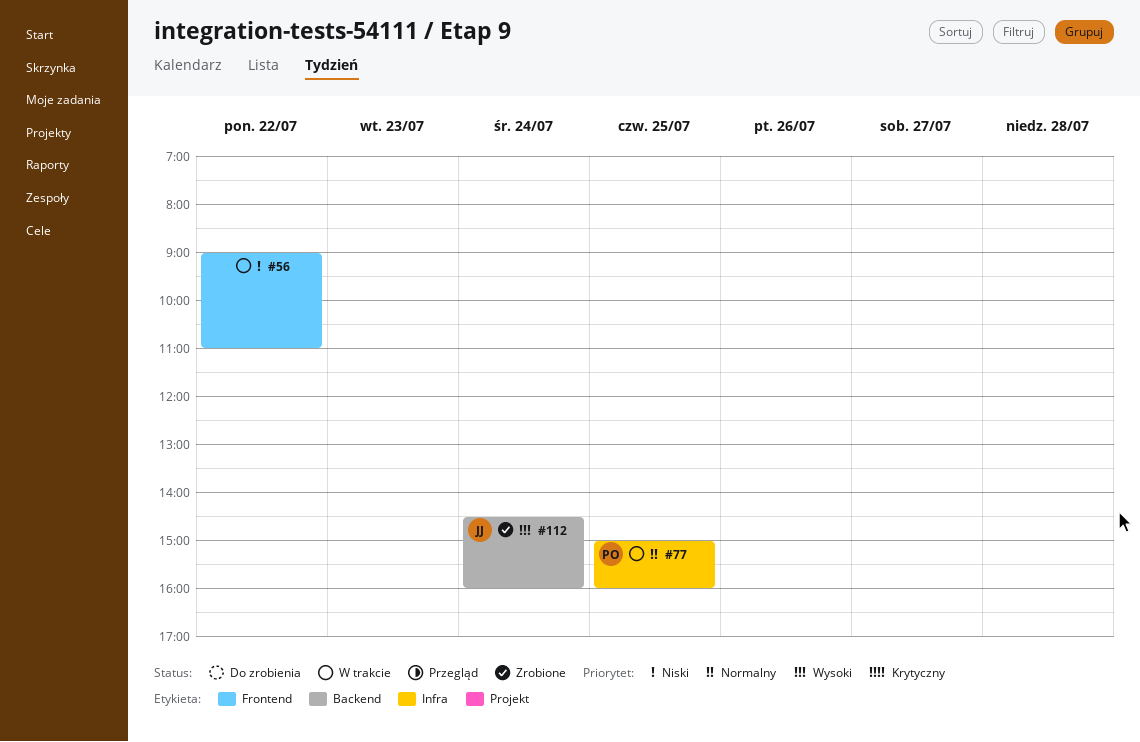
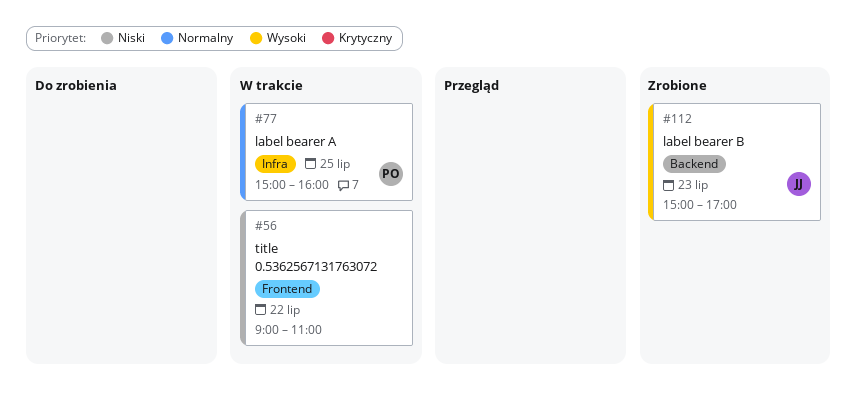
#112, day: Jul 24 -> Jul 23
#112, begins: 14:30 -> 15:00
#112, ends: 16:00 -> 17:00

